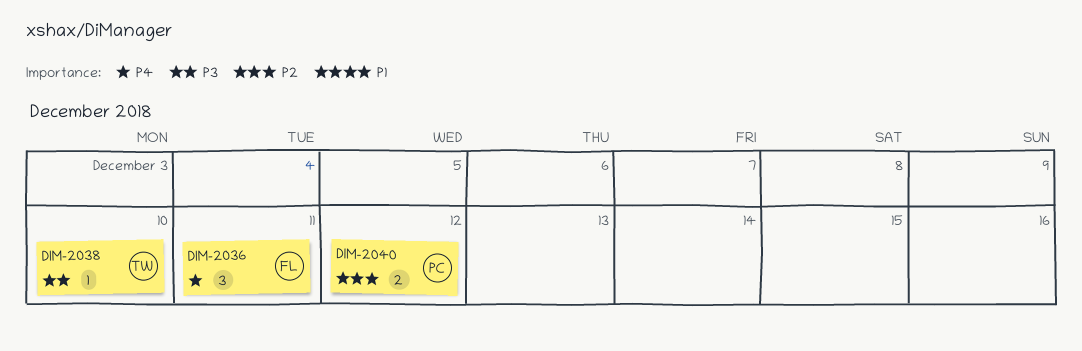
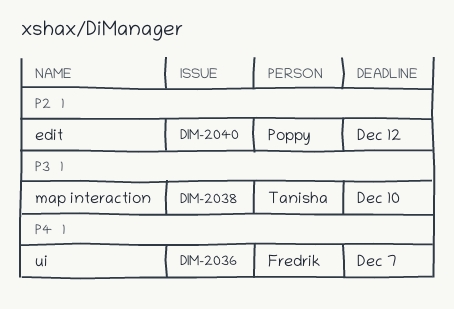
DIM-2036, due: Dec 11 -> Dec 7

